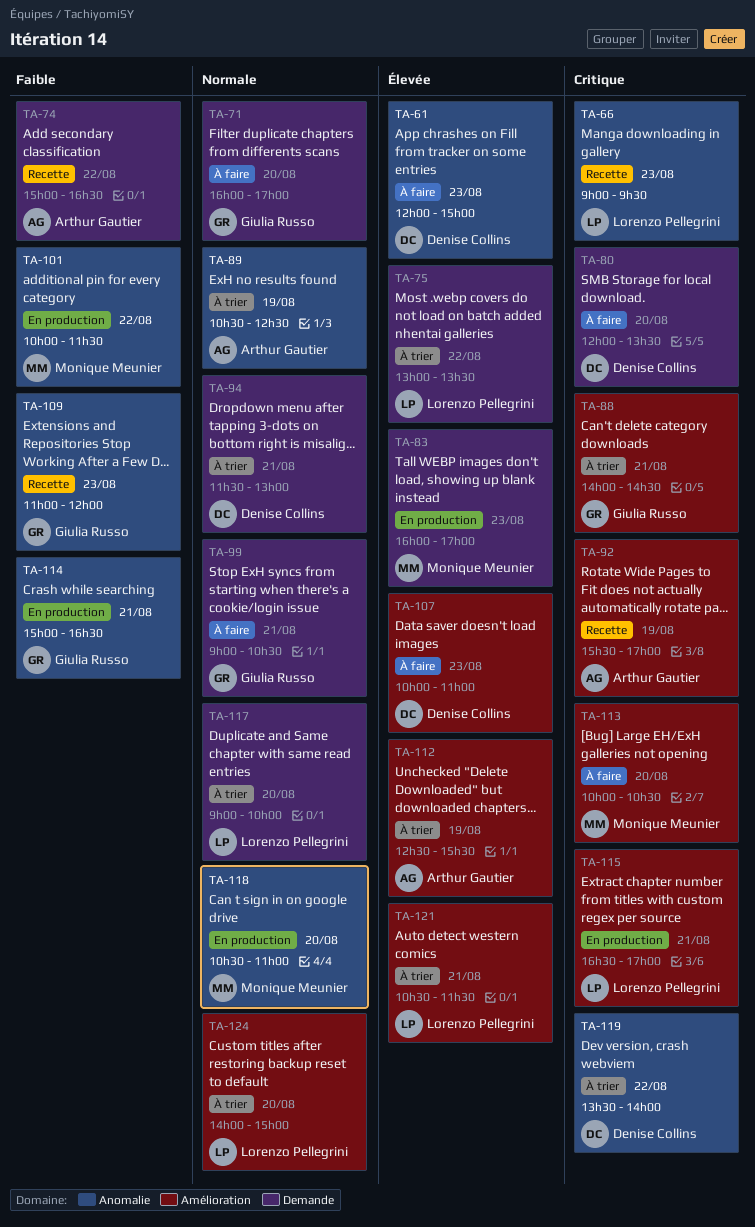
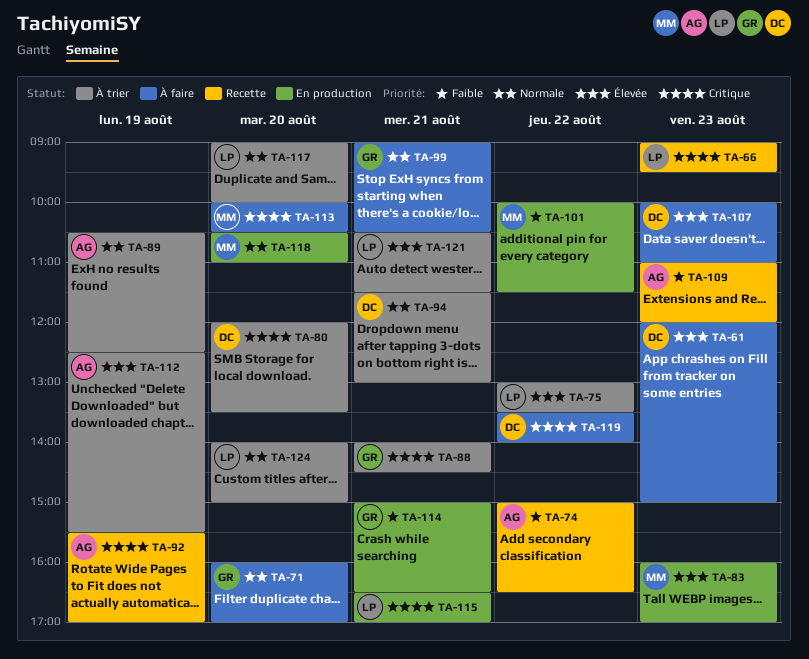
TA-80, status: À faire -> À trier
TA-109, owner: Giulia Russo -> Arthur Gautier
TA-119, status: À trier -> À faire

